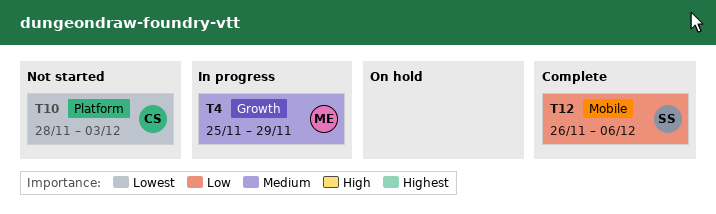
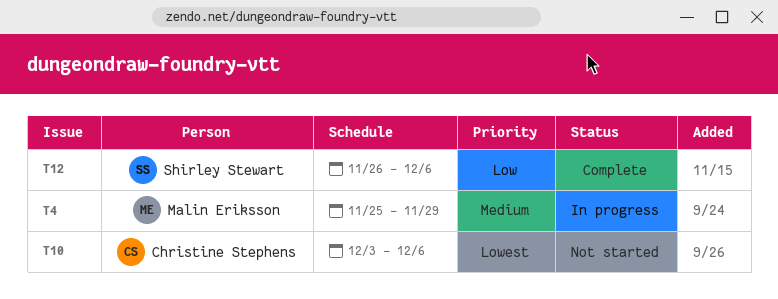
T10, start: Nov 28 -> Dec 3
T10, due: Dec 3 -> Dec 6

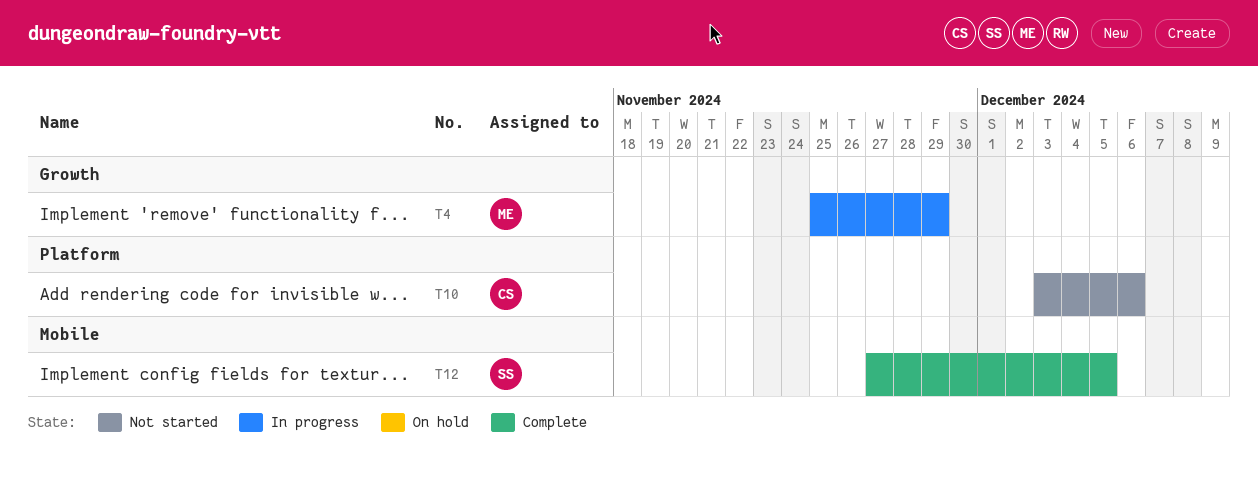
T12, start: Nov 26 -> Nov 27
T12, due: Dec 6 -> Dec 5

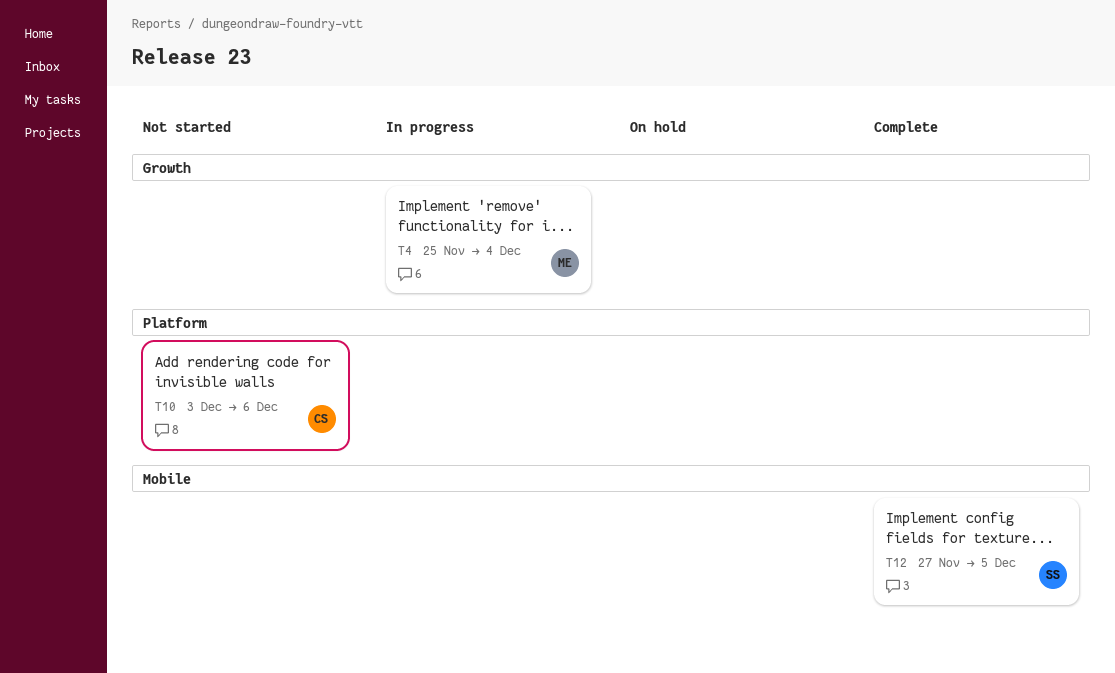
T4, due: Nov 29 -> Dec 4

